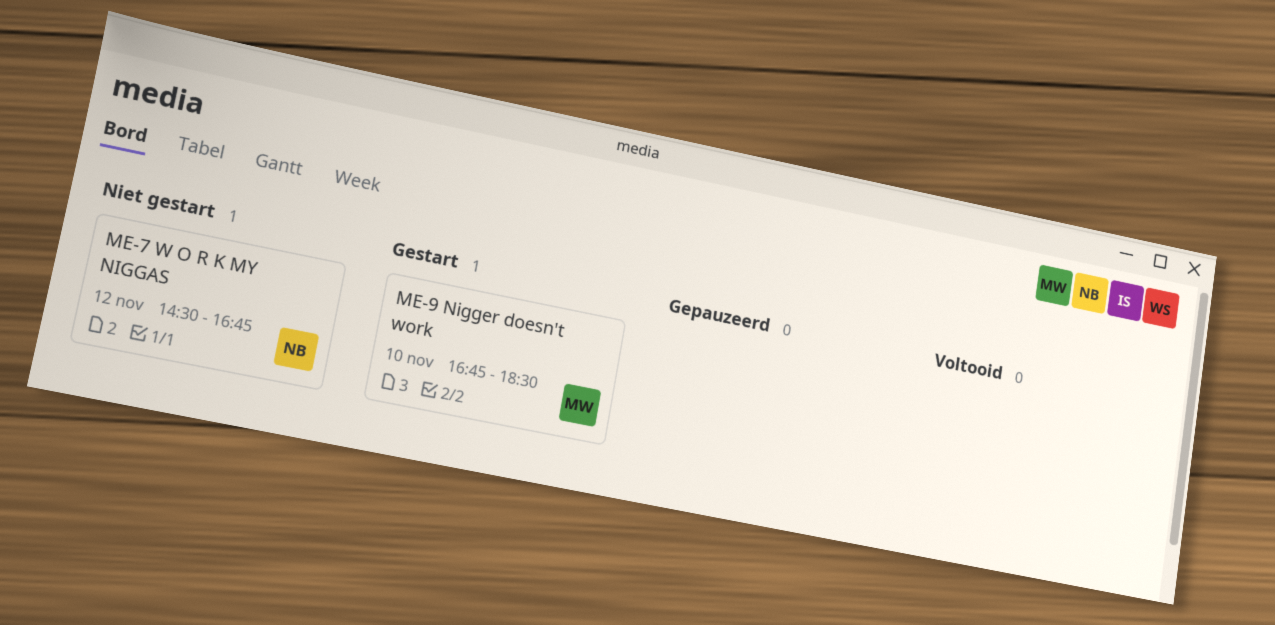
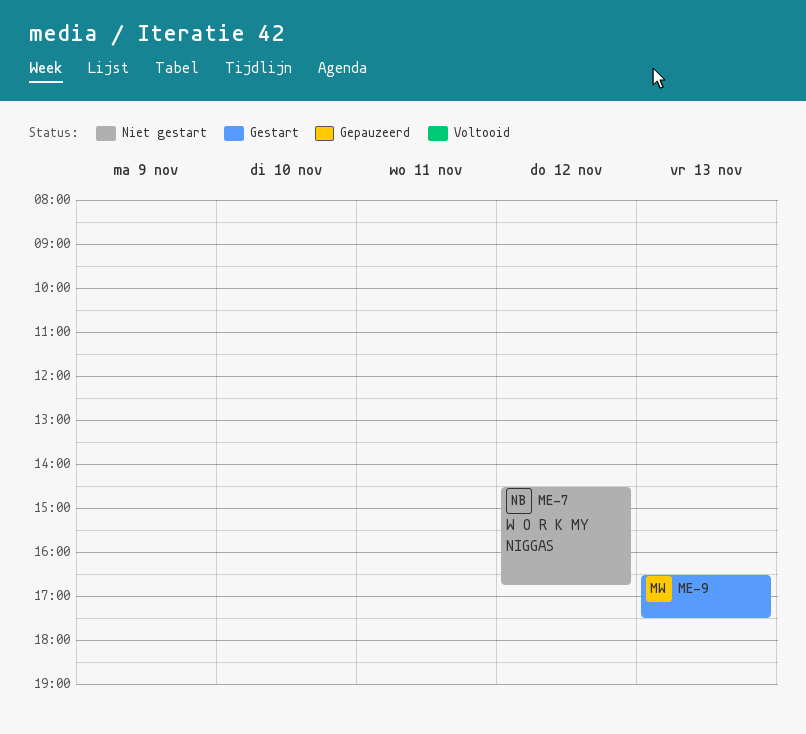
ME-9, day: Nov 10 -> Nov 13
ME-9, begins: 16:45 -> 16:30
ME-9, ends: 18:30 -> 17:30

